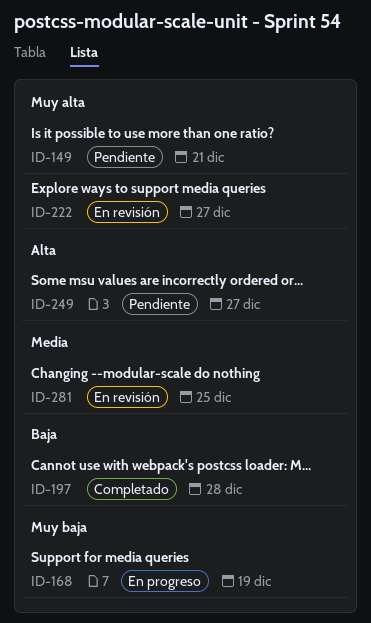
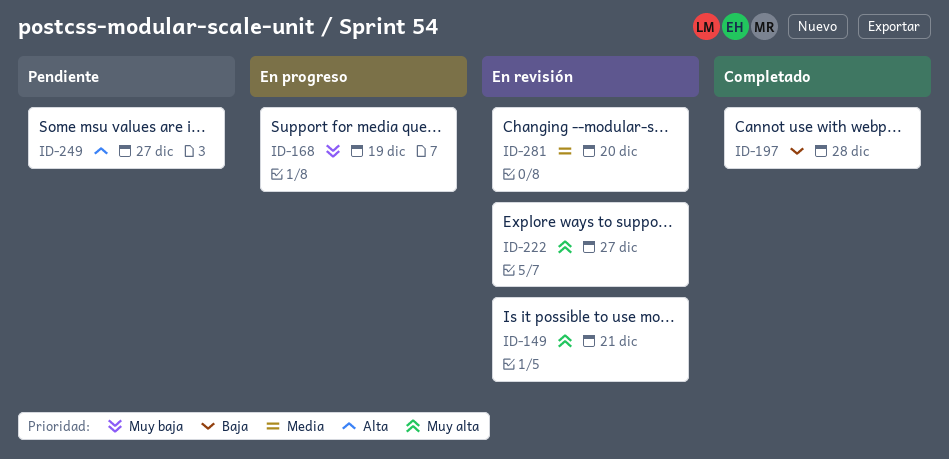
ID-149, status: Pendiente -> En revisión
ID-281, due: Dec 25 -> Dec 20

